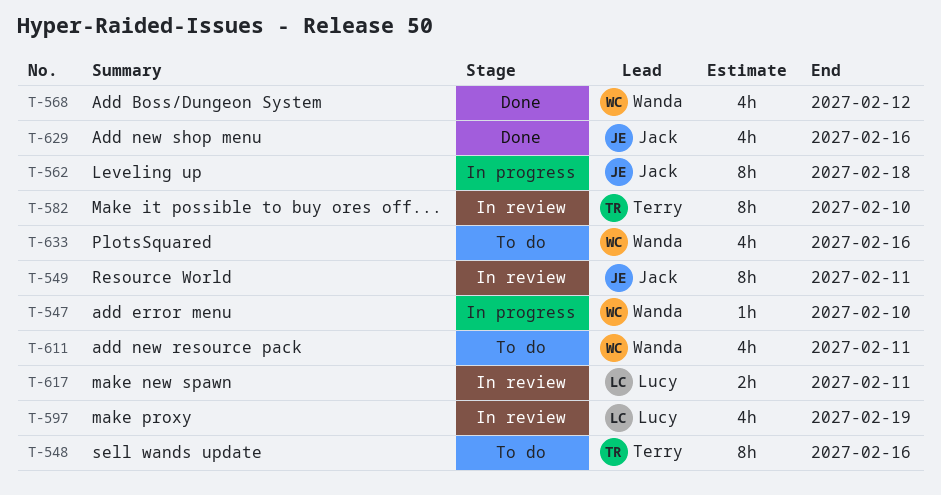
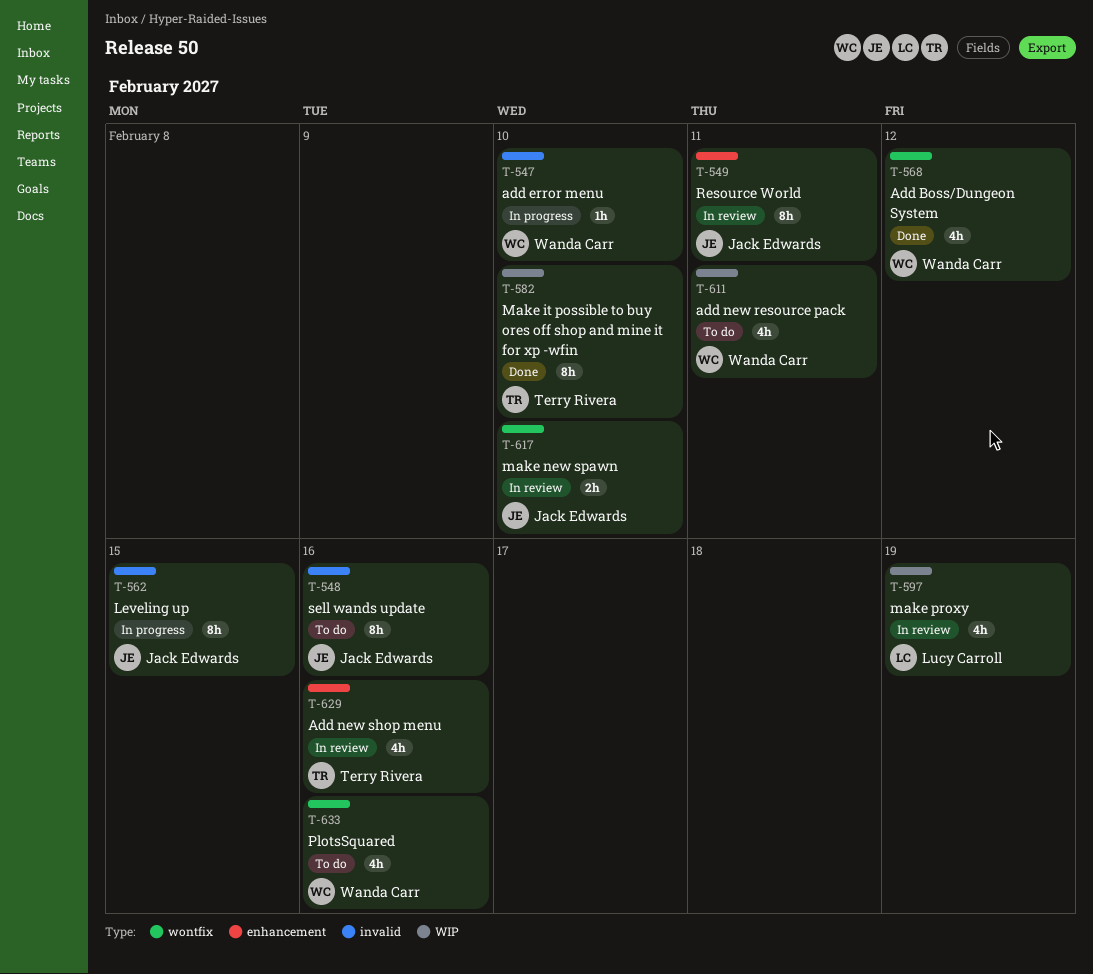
T-548, owner: Terry Rivera -> Jack Edwards
T-562, due: Feb 18 -> Feb 15
T-582, status: In review -> Done
T-617, owner: Lucy Carroll -> Jack Edwards
T-617, due: Feb 11 -> Feb 10
T-629, status: Done -> In review
T-629, owner: Jack Edwards -> Terry Rivera

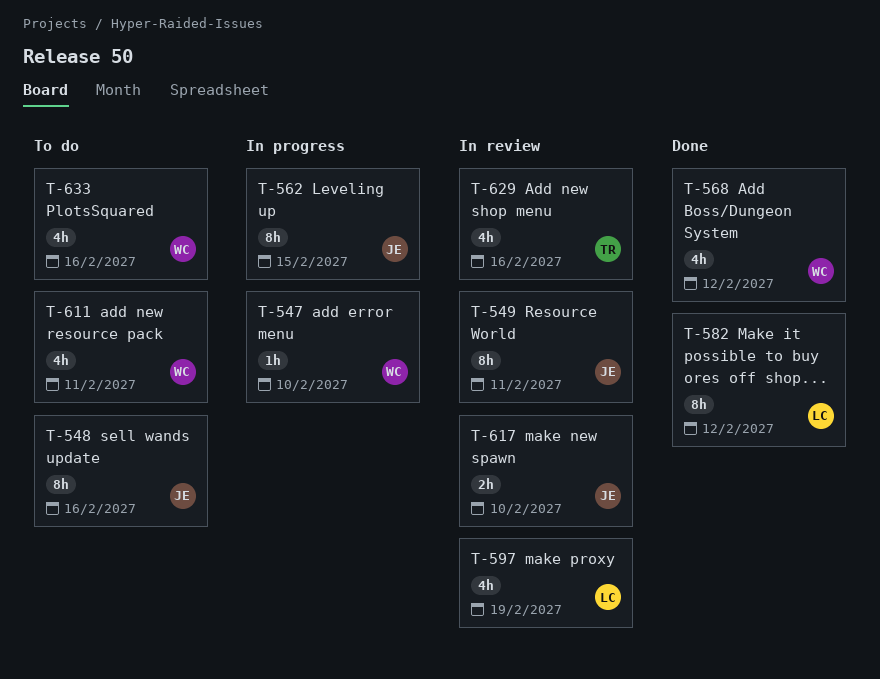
T-582, owner: Terry Rivera -> Lucy Carroll
T-582, due: Feb 10 -> Feb 12

